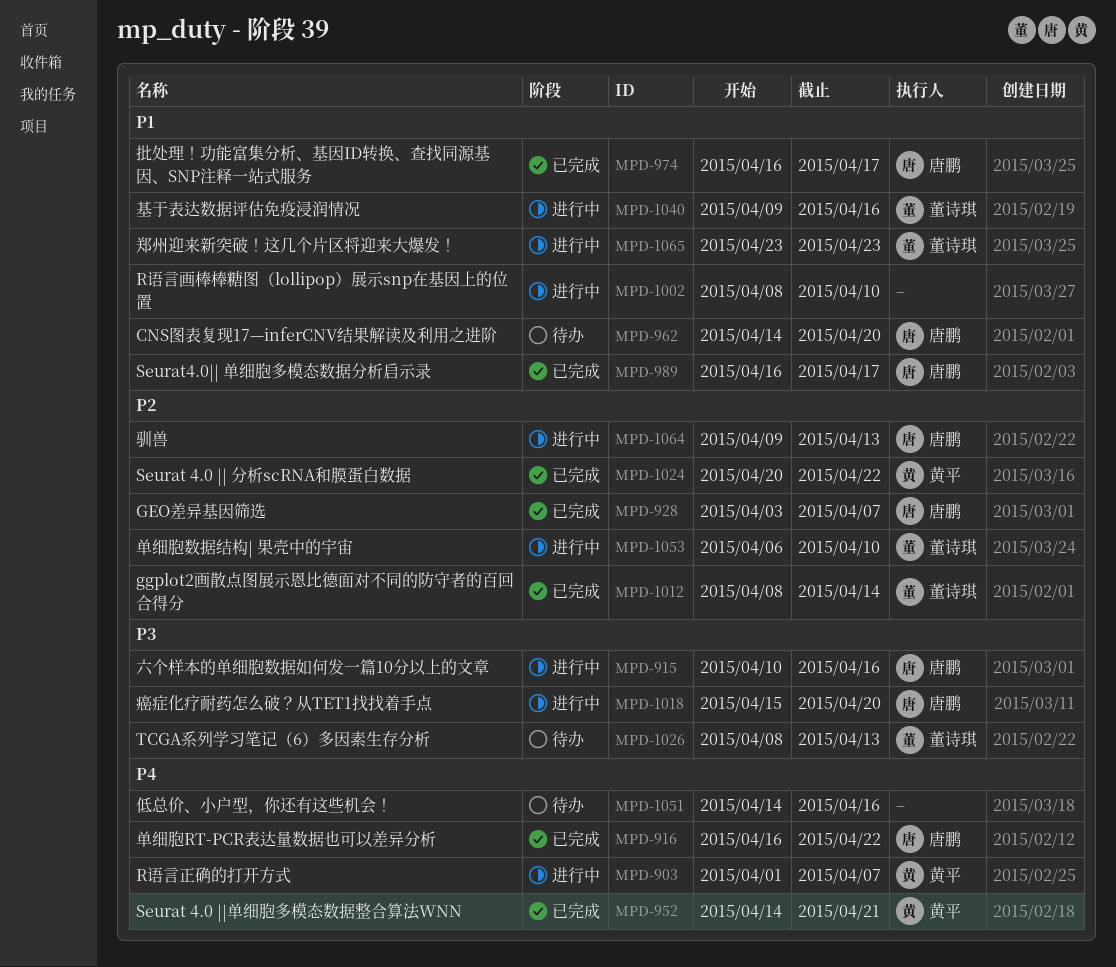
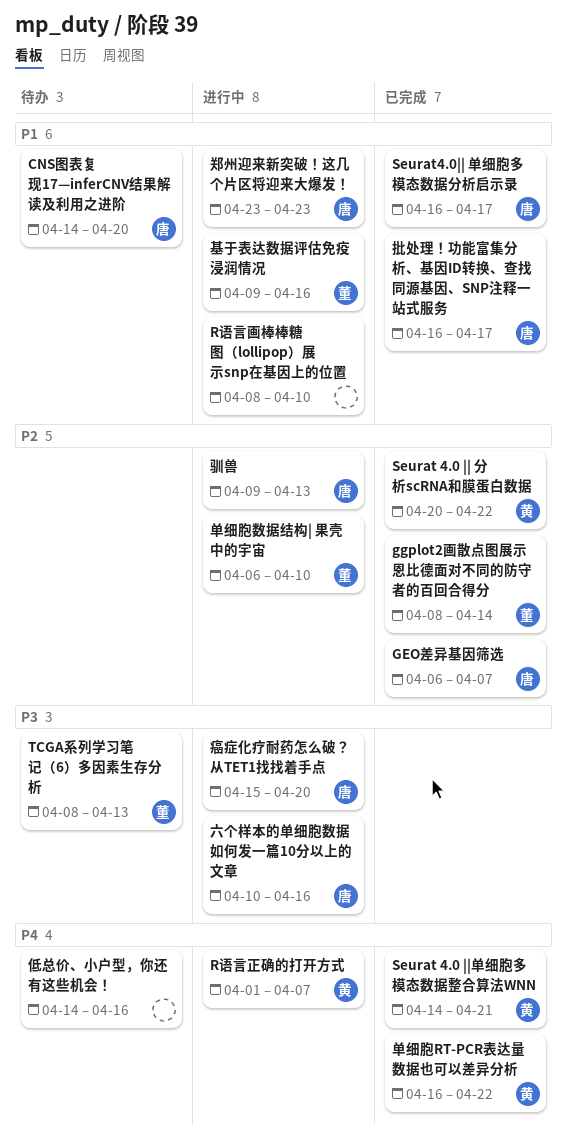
GEO差异基因筛选, start: Apr 3 -> Apr 6
单细胞RT-PCR表达量数据也可以差异分析, owner: 唐鹏 -> 黄平
郑州迎来新突破！这几个片区将迎来大爆发！, owner: 董诗琪 -> 唐鹏

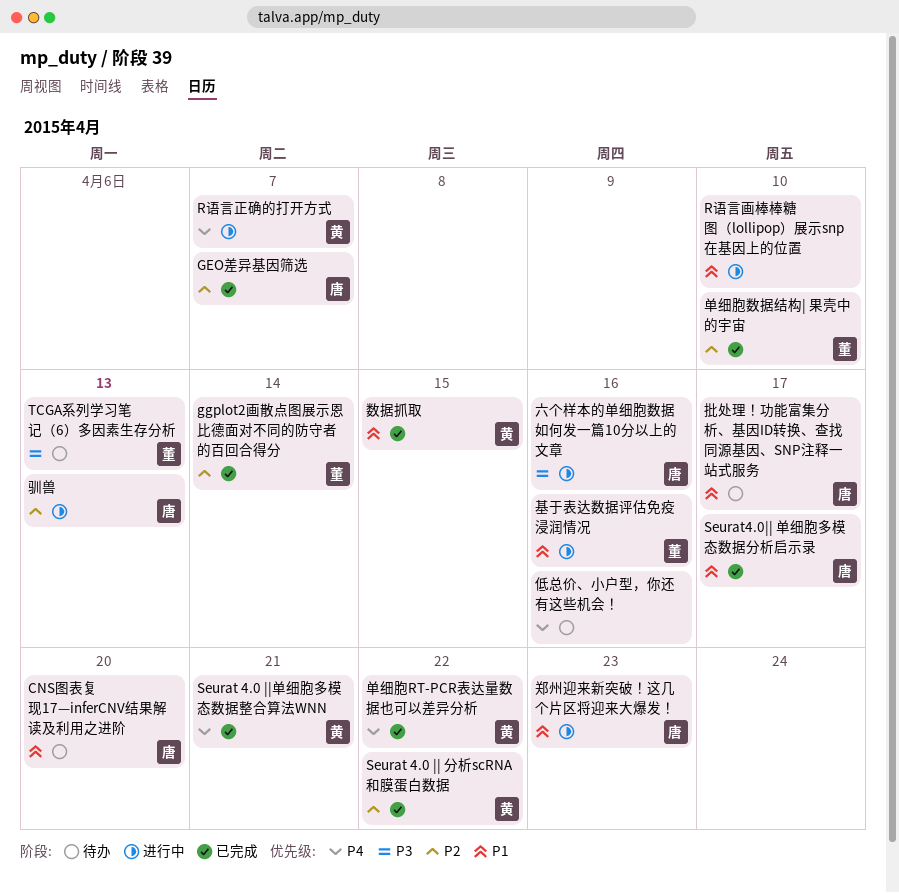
单细胞数据结构| 果壳中的宇宙, status: 进行中 -> 已完成
批处理！功能富集分析、基因ID转换、查找同源基因、SNP注释一站式服务, status: 已完成 -> 待办
数据抓取: none -> present
癌症化疗耐药怎么破？从TET1找找着手点: present -> none

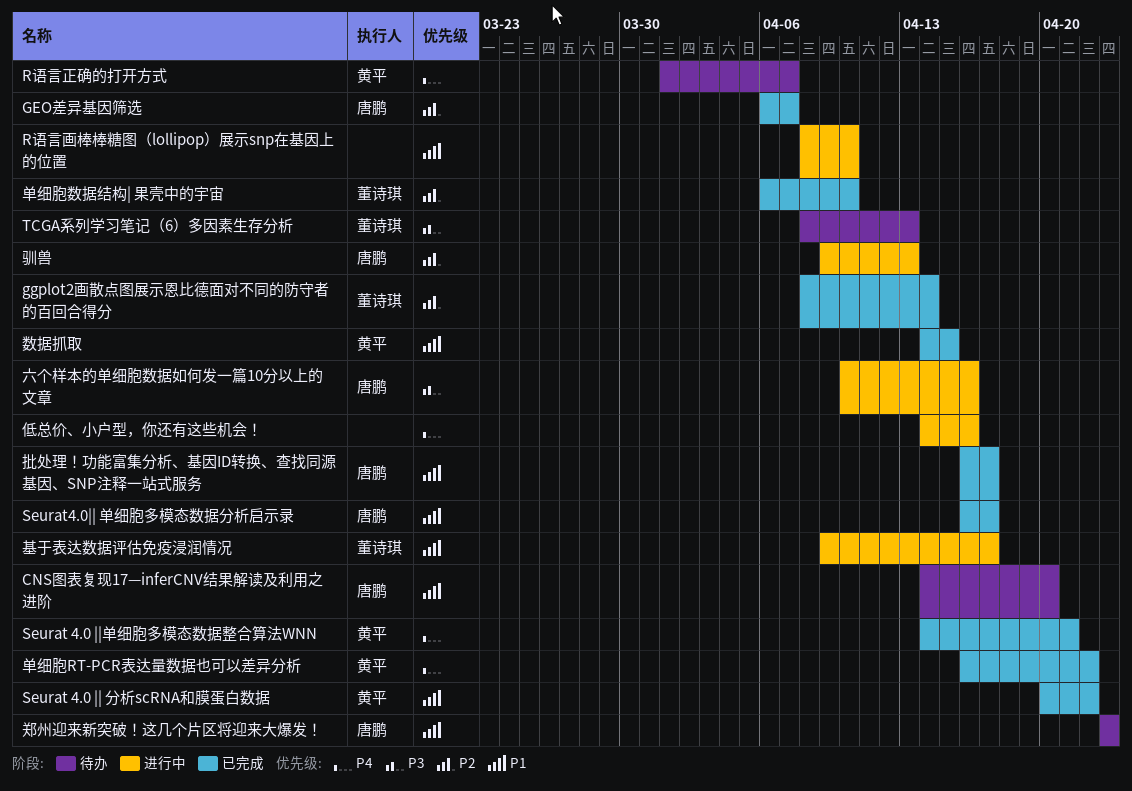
R语言正确的打开方式, status: 进行中 -> 待办
Seurat 4.0 || 分析scRNA和膜蛋白数据, priority: P2 -> P1
低总价、小户型，你还有这些机会！, status: 待办 -> 进行中
基于表达数据评估免疫浸润情况, due: Apr 16 -> Apr 17
批处理！功能富集分析、基因ID转换、查找同源基因、SNP注释一站式服务, status: 待办 -> 已完成
郑州迎来新突破！这几个片区将迎来大爆发！, status: 进行中 -> 待办

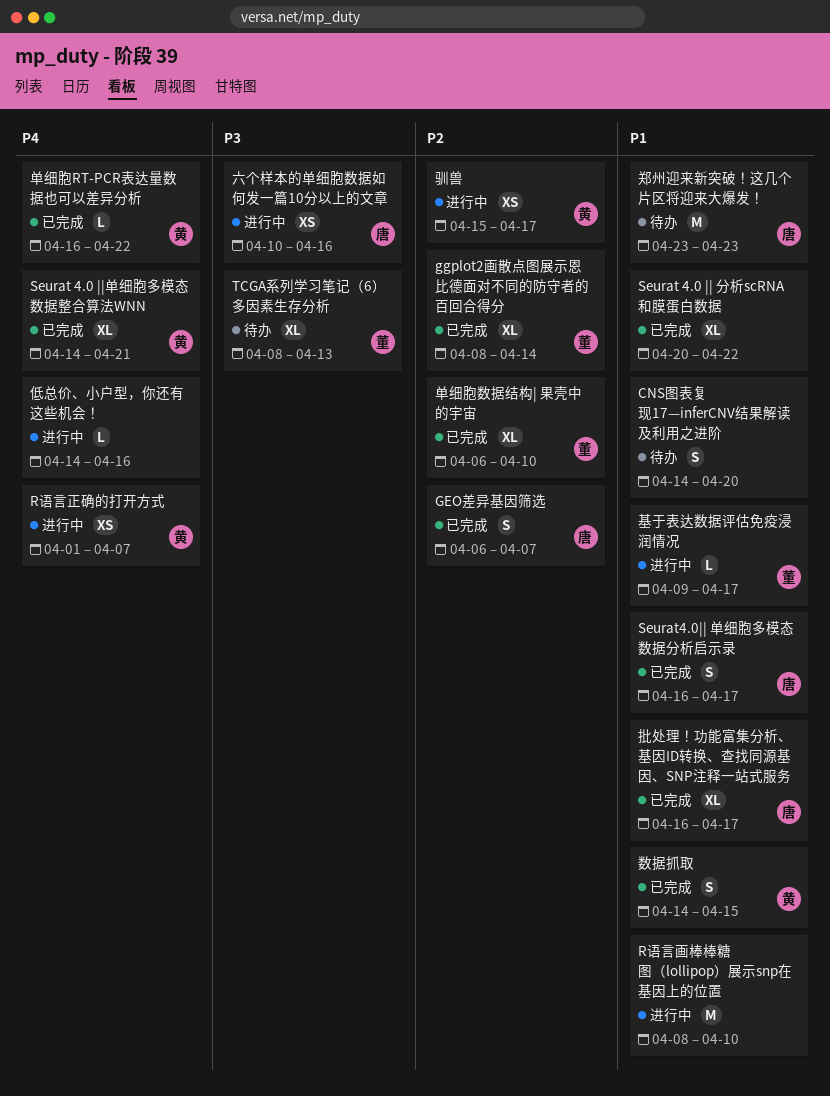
CNS图表复现17—inferCNV结果解读及利用之进阶, owner: 唐鹏 -> none
R语言正确的打开方式, status: 待办 -> 进行中
Seurat 4.0 || 分析scRNA和膜蛋白数据, owner: 黄平 -> none
驯兽, owner: 唐鹏 -> 黄平
驯兽, start: Apr 9 -> Apr 15
驯兽, due: Apr 13 -> Apr 17

